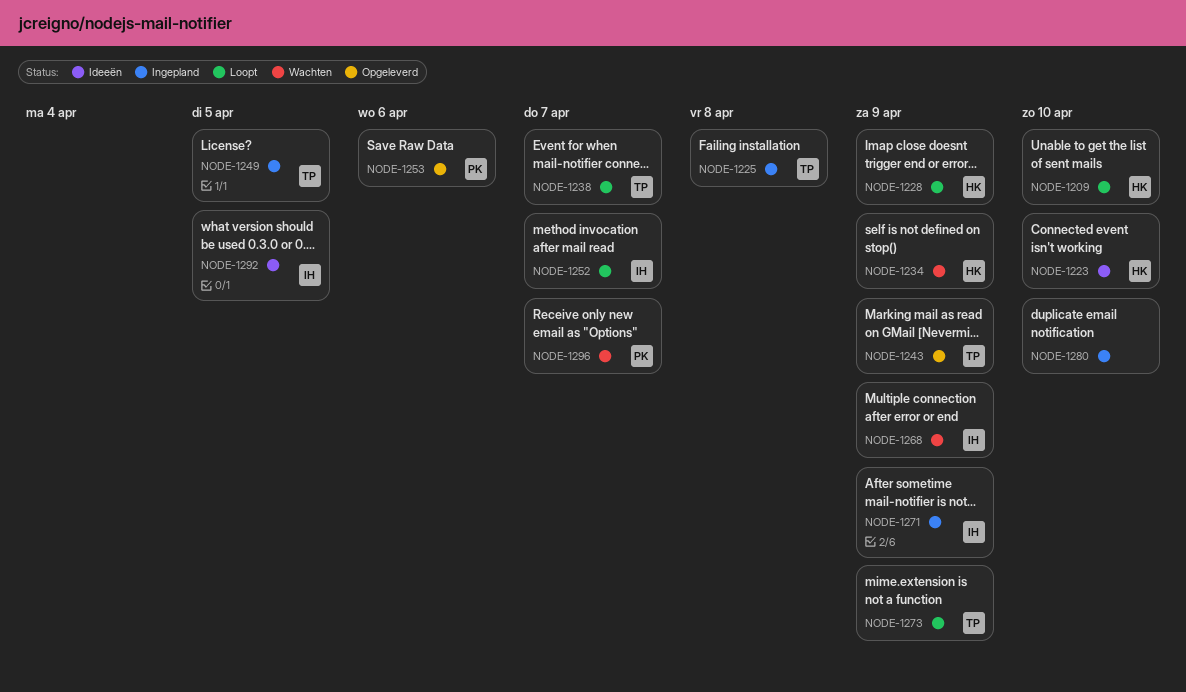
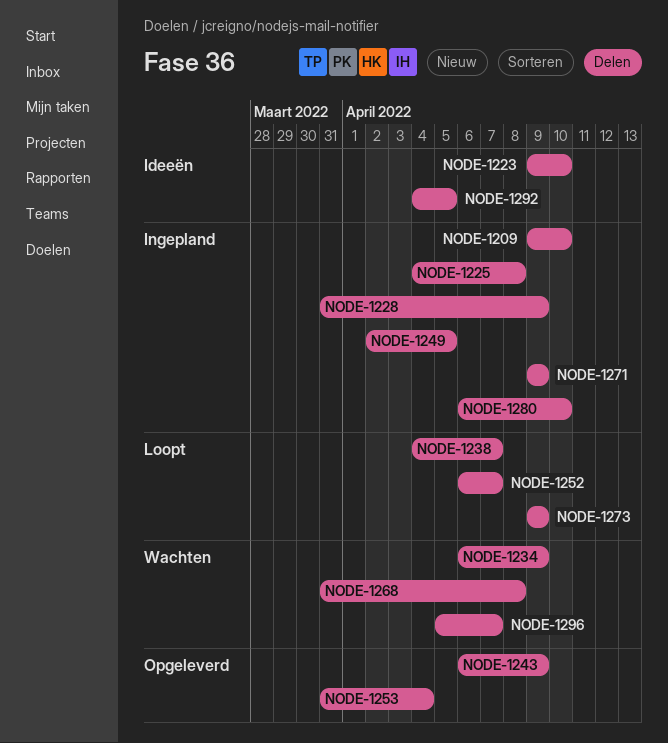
NODE-1209, status: Loopt -> Ingepland
NODE-1228, status: Loopt -> Ingepland
NODE-1253, due: Apr 6 -> Apr 4
NODE-1268, due: Apr 9 -> Apr 8

